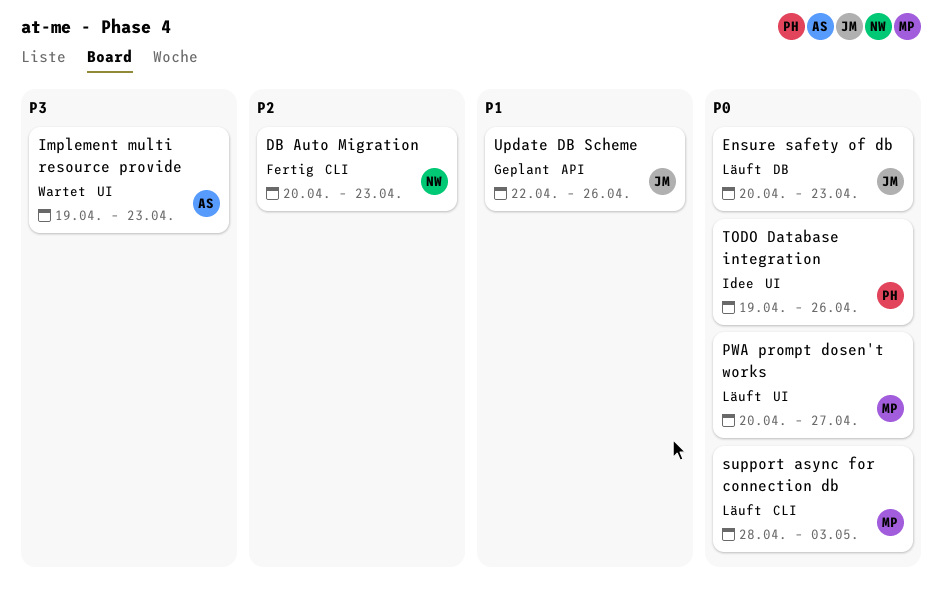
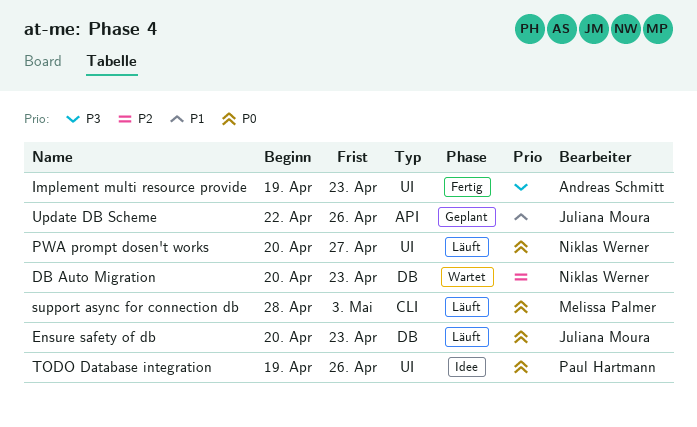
DB Auto Migration, status: Fertig -> Wartet
DB Auto Migration, label: CLI -> DB
Implement multi resource provide, status: Wartet -> Fertig
PWA prompt dosen't works, owner: Melissa Palmer -> Niklas Werner

